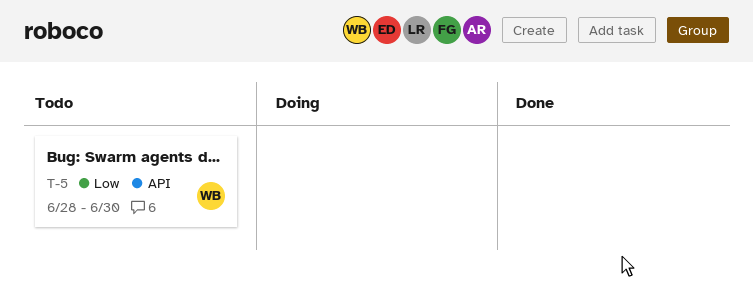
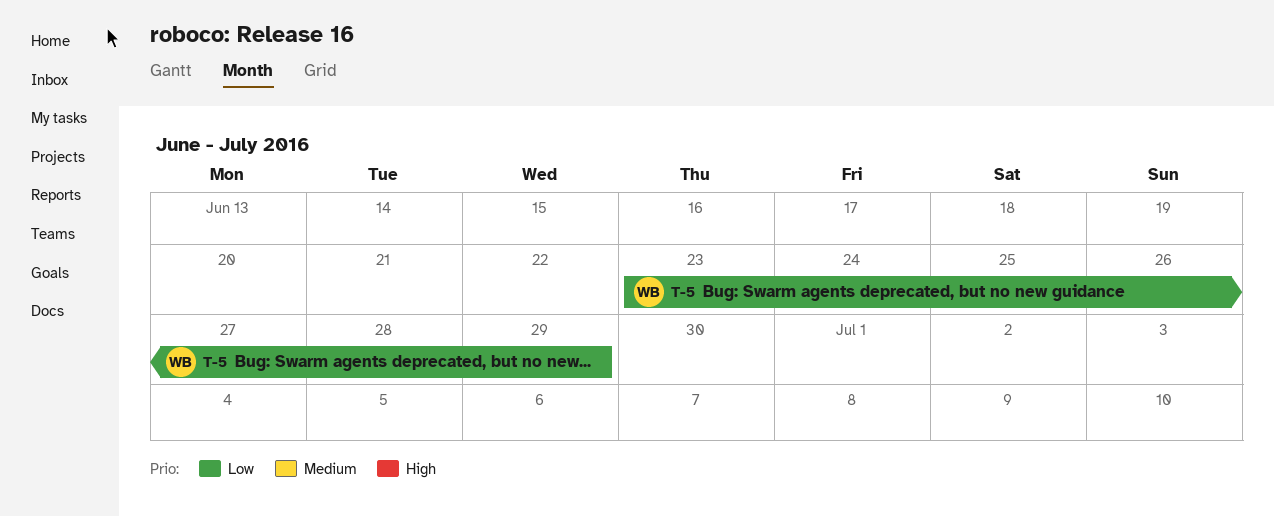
T-5, start: Jun 28 -> Jun 23
T-5, due: Jun 30 -> Jun 29

